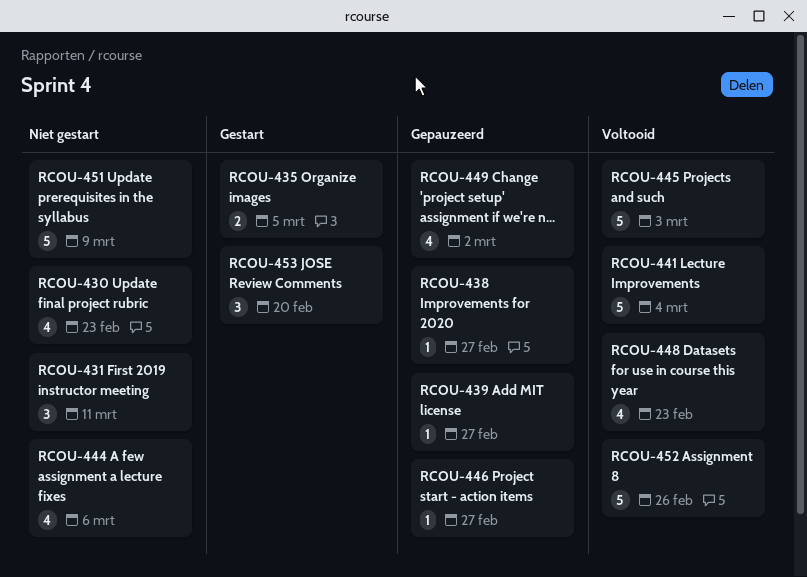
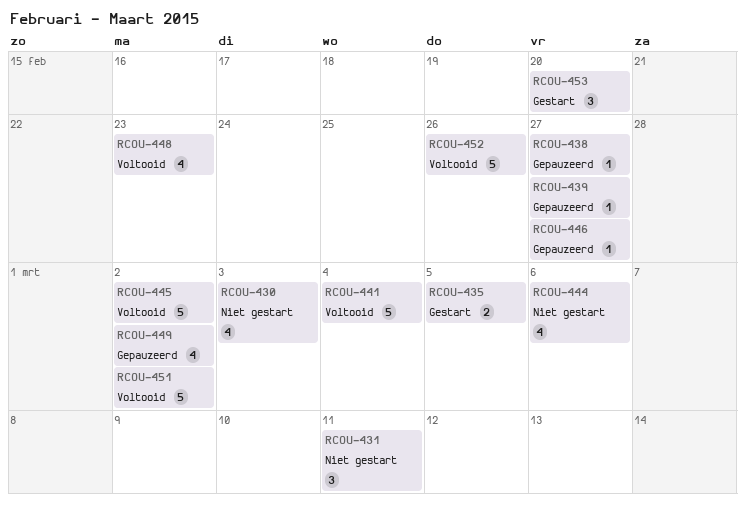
RCOU-430, due: Feb 23 -> Mar 3
RCOU-445, due: Mar 3 -> Mar 2
RCOU-451, status: Niet gestart -> Voltooid
RCOU-451, due: Mar 9 -> Mar 2

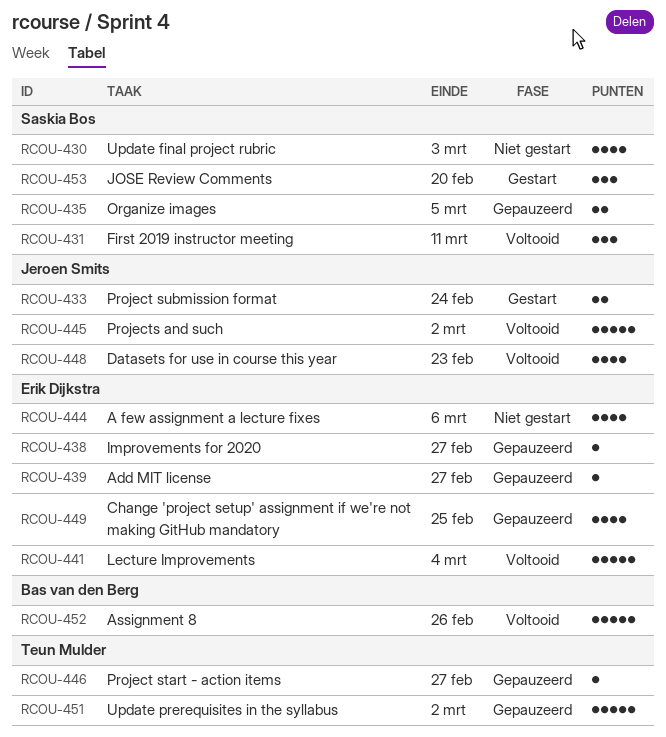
RCOU-431, status: Niet gestart -> Voltooid
RCOU-433: none -> present
RCOU-435, status: Gestart -> Gepauzeerd
RCOU-449, due: Mar 2 -> Feb 25
RCOU-451, status: Voltooid -> Gepauzeerd

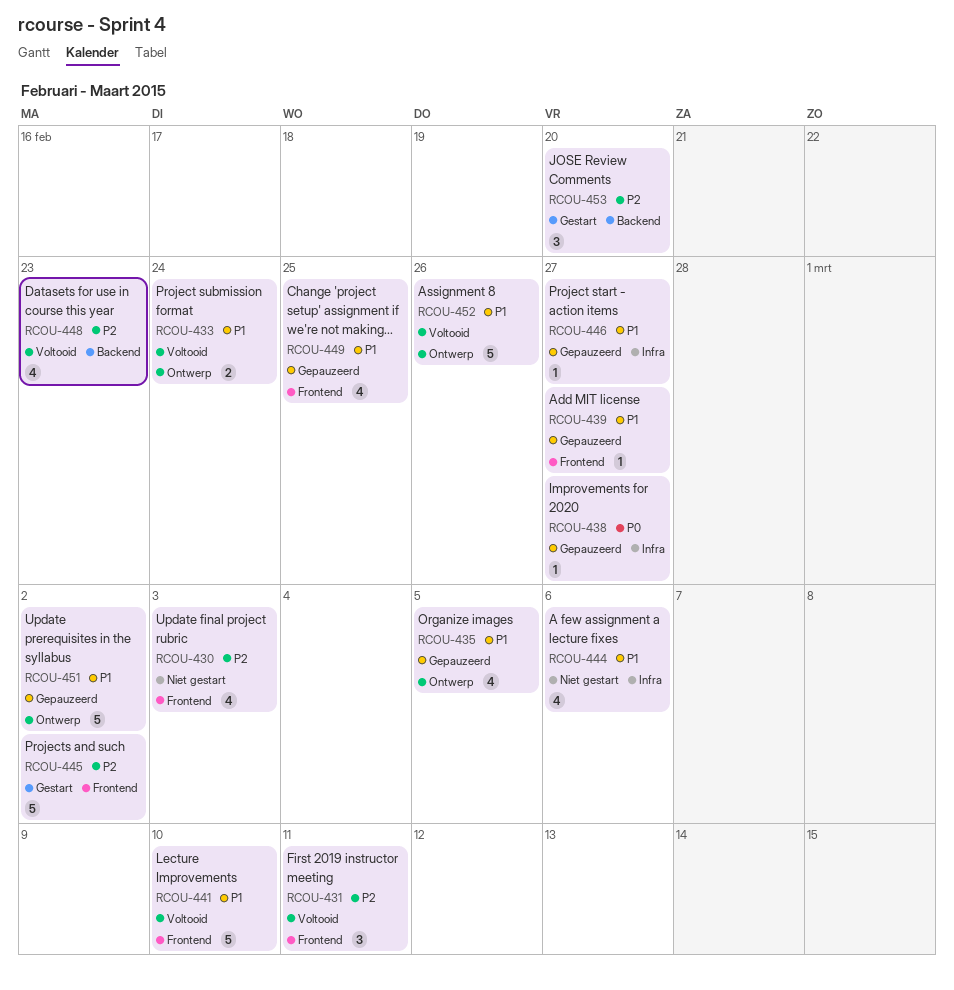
RCOU-433, status: Gestart -> Voltooid
RCOU-435, estimate: 2 -> 4
RCOU-441, due: Mar 4 -> Mar 10
RCOU-445, status: Voltooid -> Gestart

